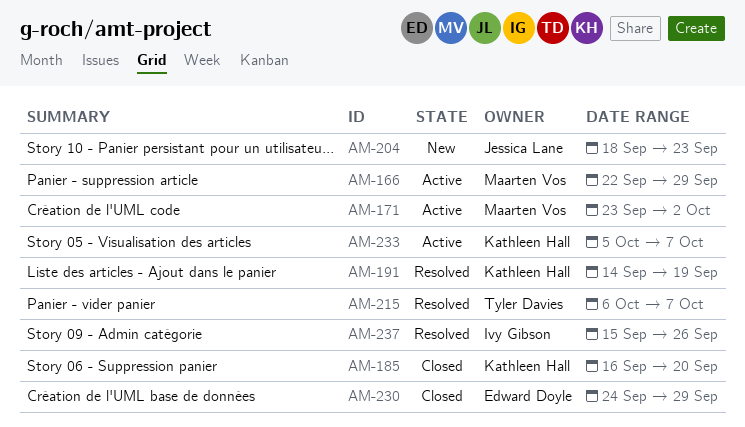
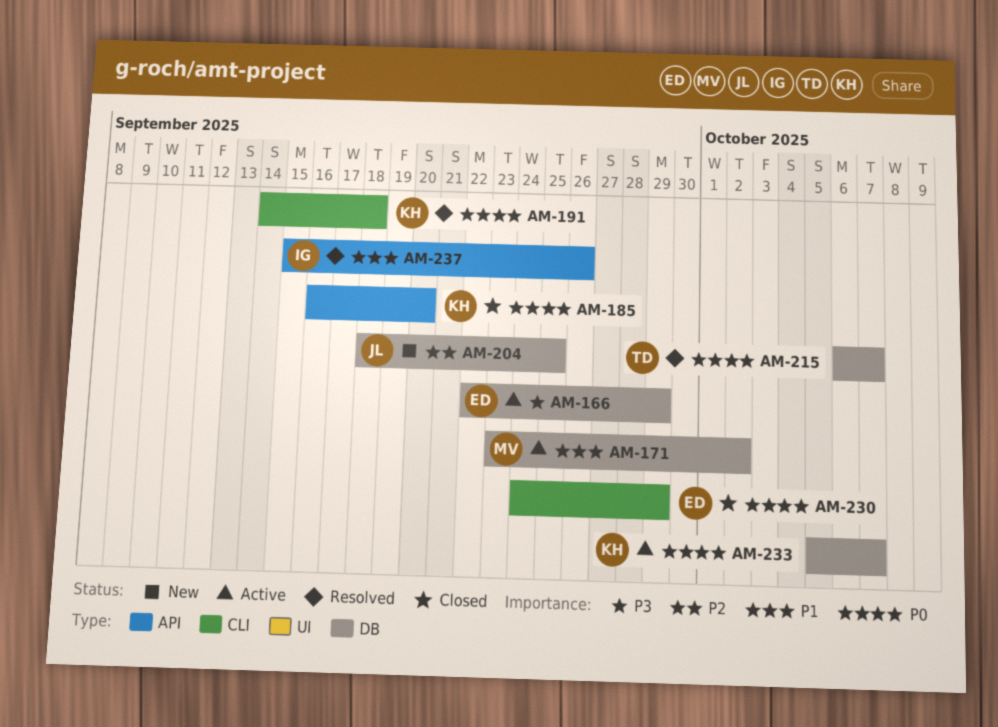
AM-166, owner: Maarten Vos -> Edward Doyle
AM-191, due: Sep 19 -> Sep 18
AM-204, due: Sep 23 -> Sep 25

